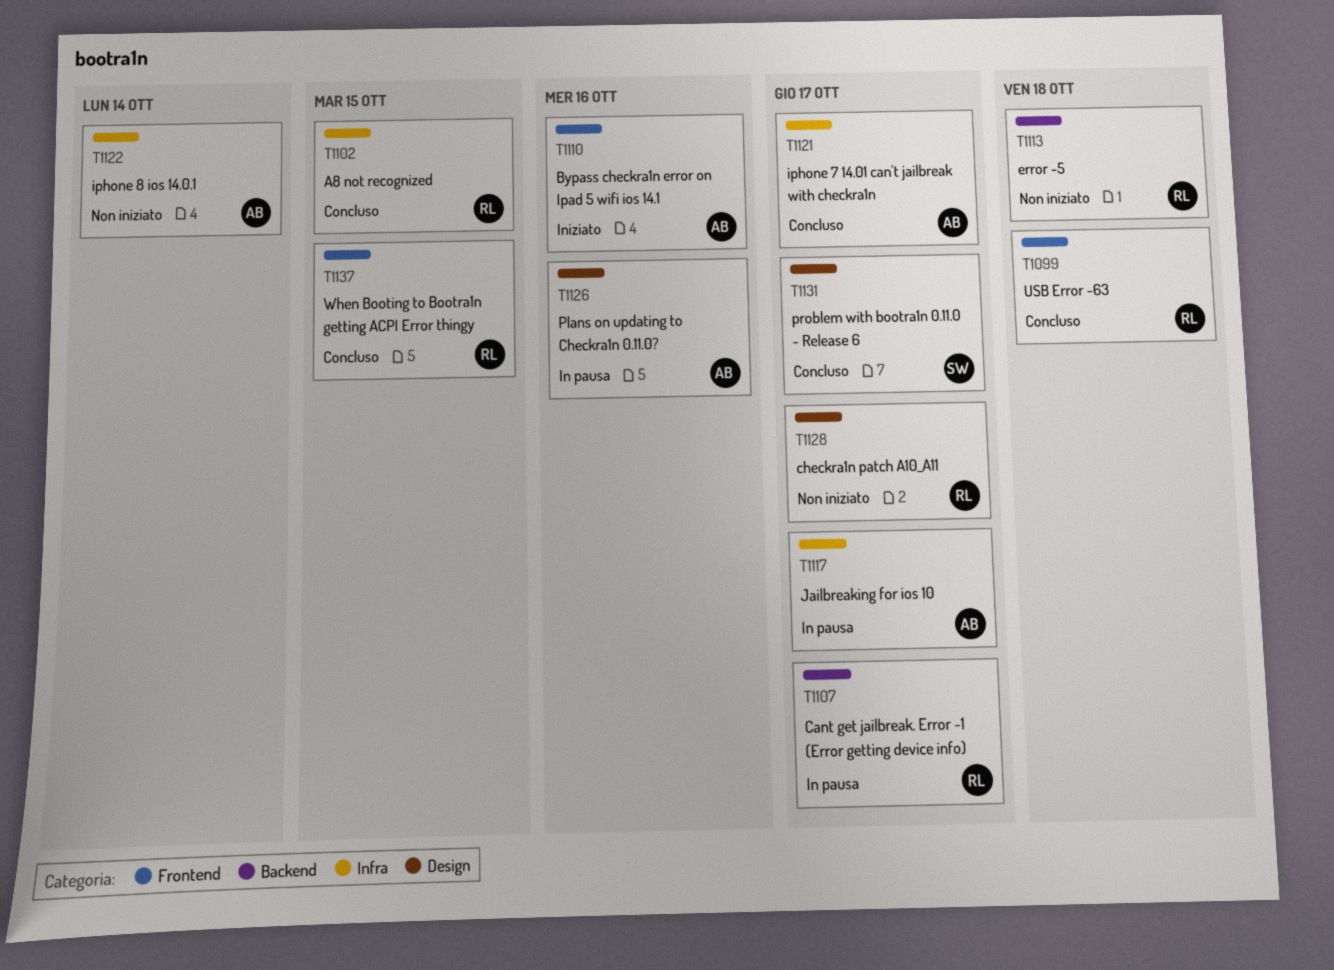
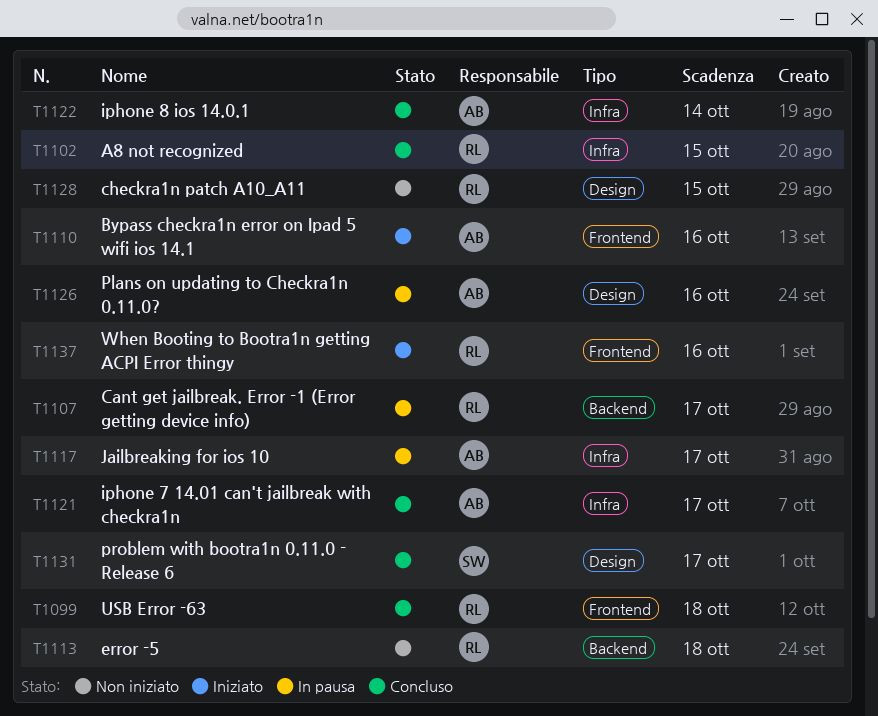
T1122, status: Non iniziato -> Concluso
T1128, due: Oct 17 -> Oct 15
T1137, status: Concluso -> Iniziato
T1137, due: Oct 15 -> Oct 16

